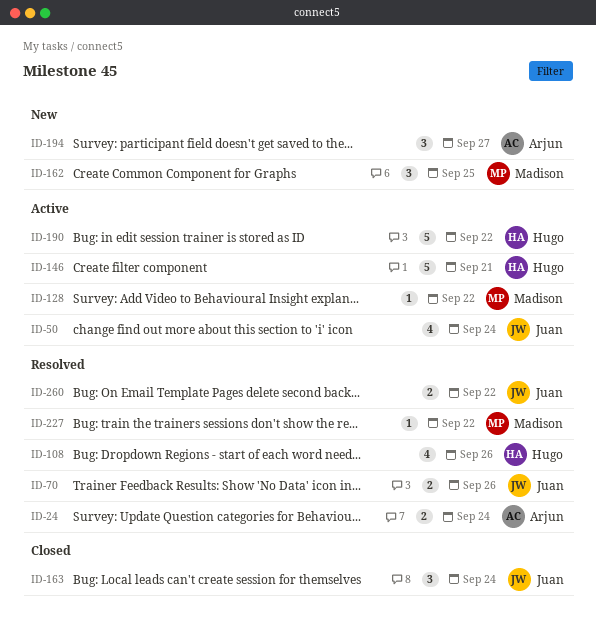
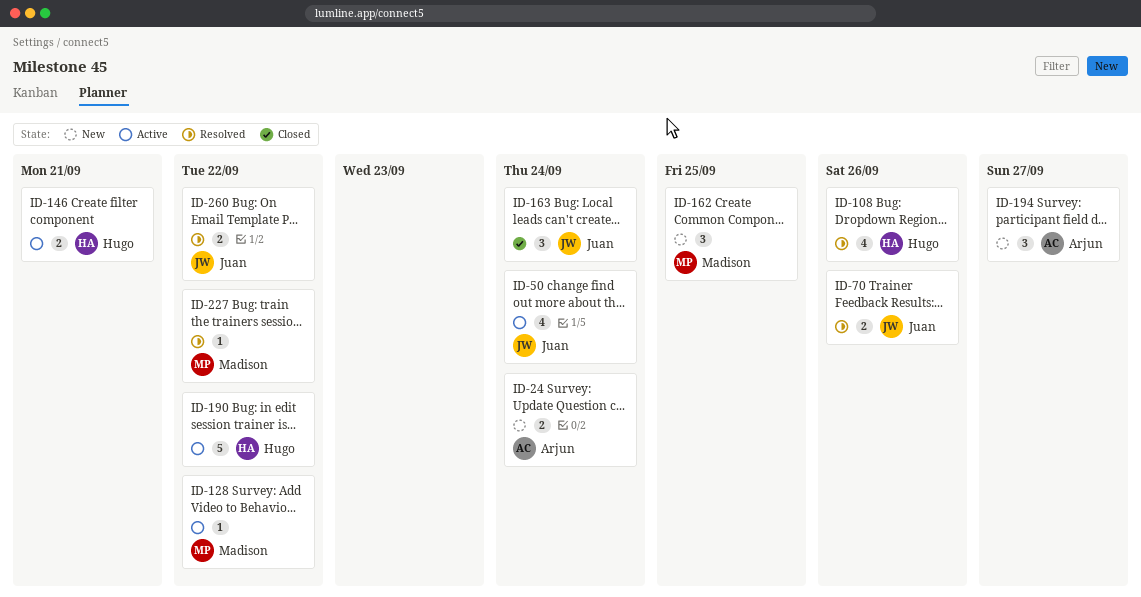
ID-24, status: Resolved -> New
ID-146, estimate: 5 -> 2

